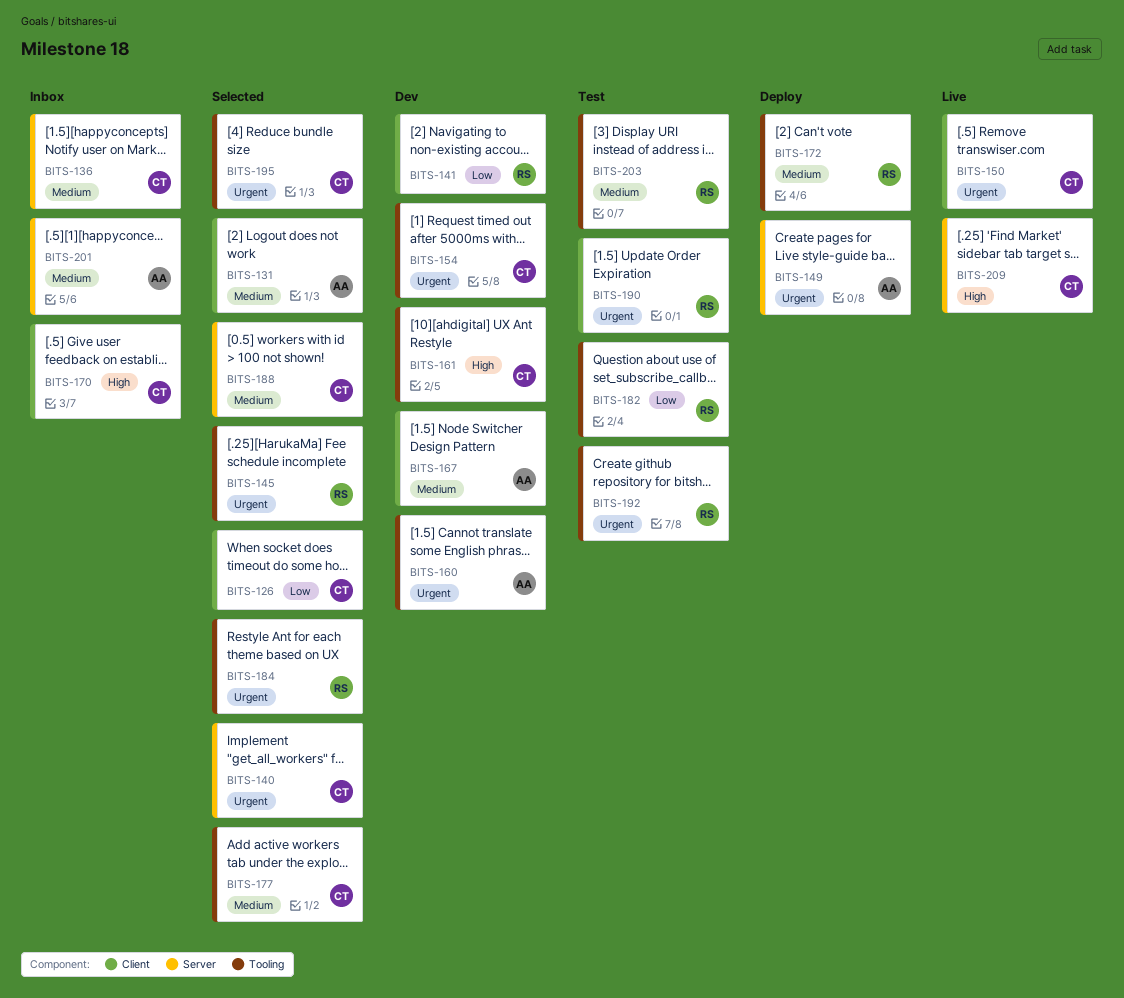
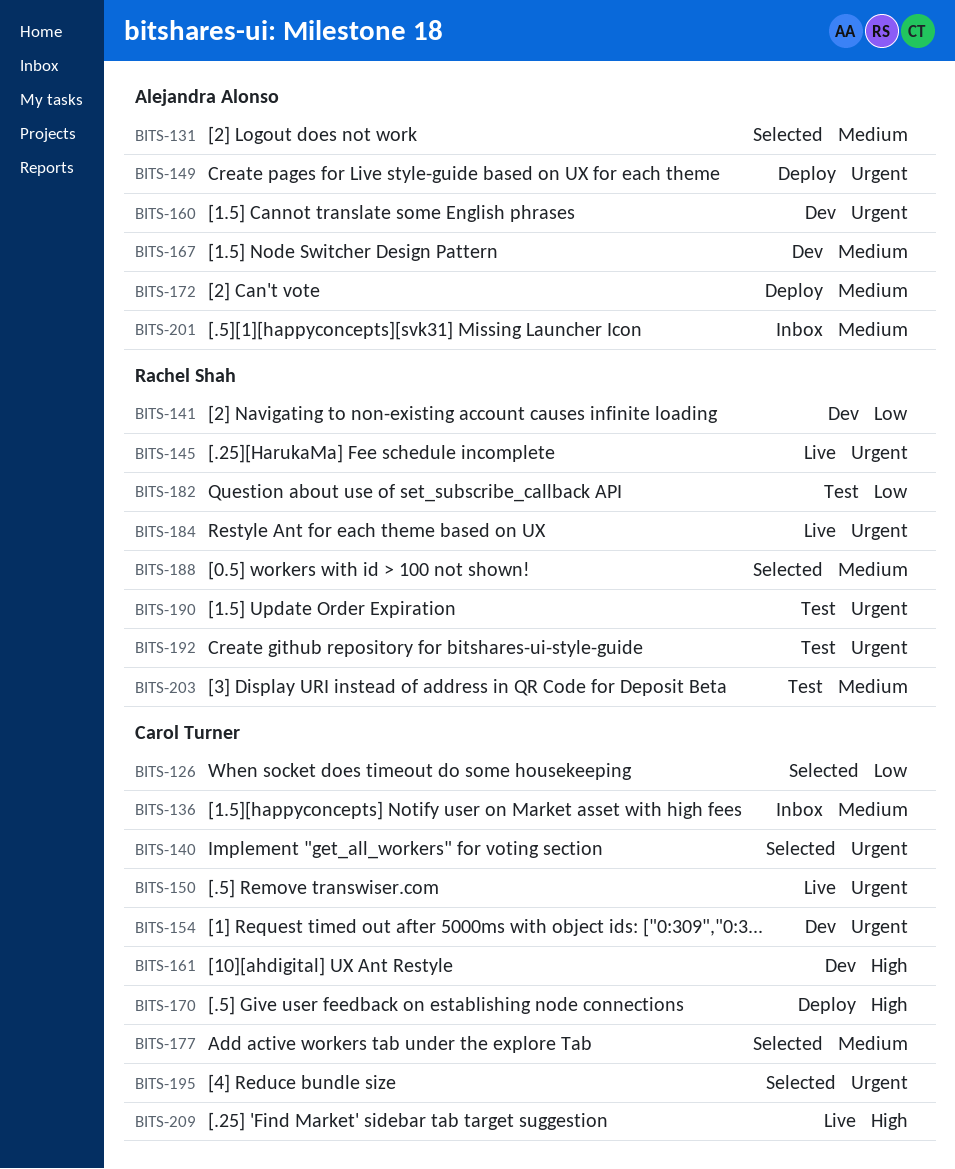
BITS-145, status: Selected -> Live
BITS-170, status: Inbox -> Deploy
BITS-172, owner: Rachel Shah -> Alejandra Alonso
BITS-184, status: Selected -> Live
BITS-188, owner: Carol Turner -> Rachel Shah

